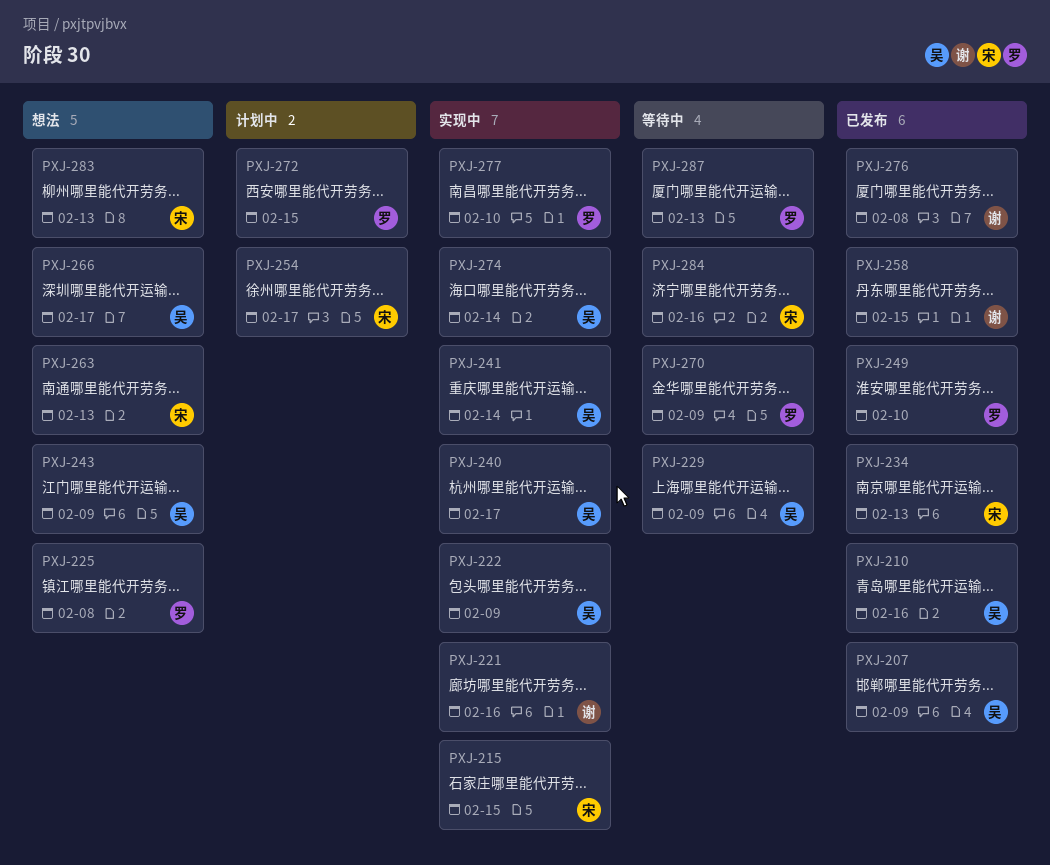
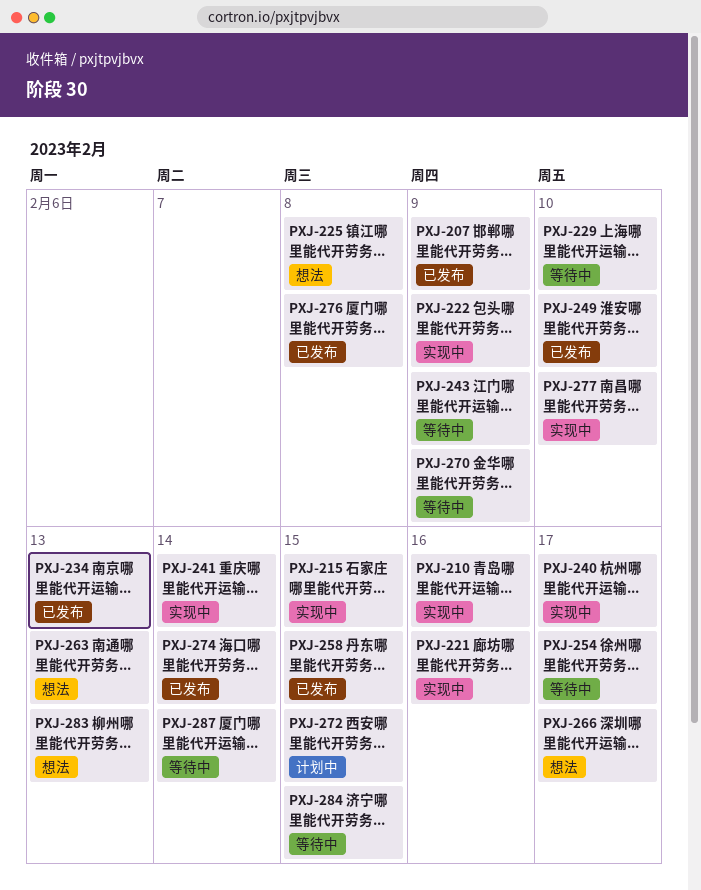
PXJ-210, status: 已发布 -> 实现中
PXJ-229, due: Feb 9 -> Feb 10
PXJ-243, status: 想法 -> 等待中
PXJ-254, status: 计划中 -> 等待中
PXJ-274, status: 实现中 -> 已发布
PXJ-284, due: Feb 16 -> Feb 15
PXJ-287, due: Feb 13 -> Feb 14

